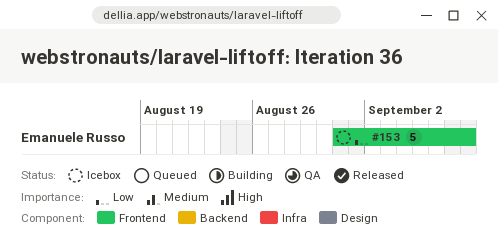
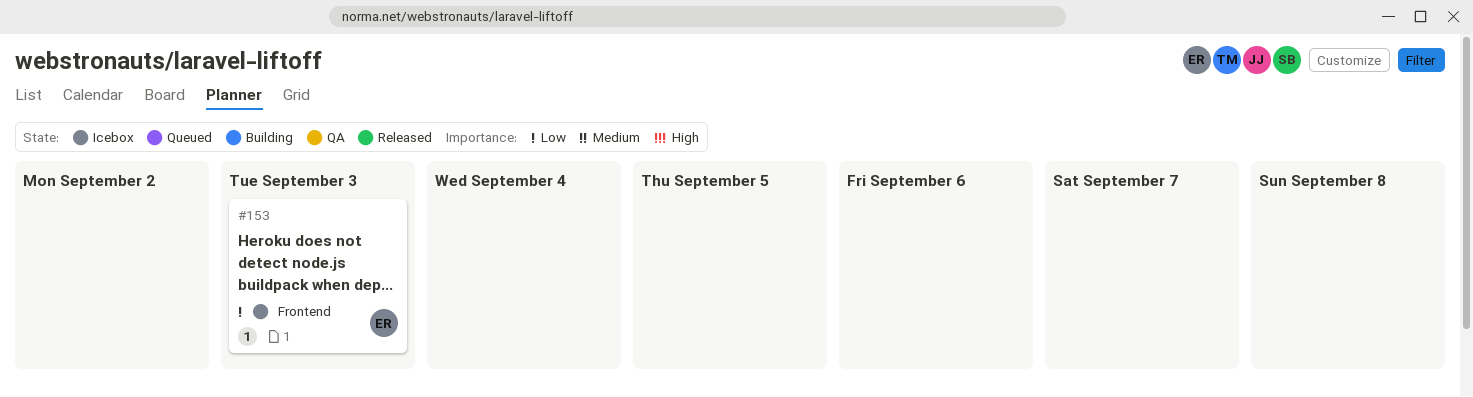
#153, estimate: 5 -> 1
#153, due: Sep 8 -> Sep 3

